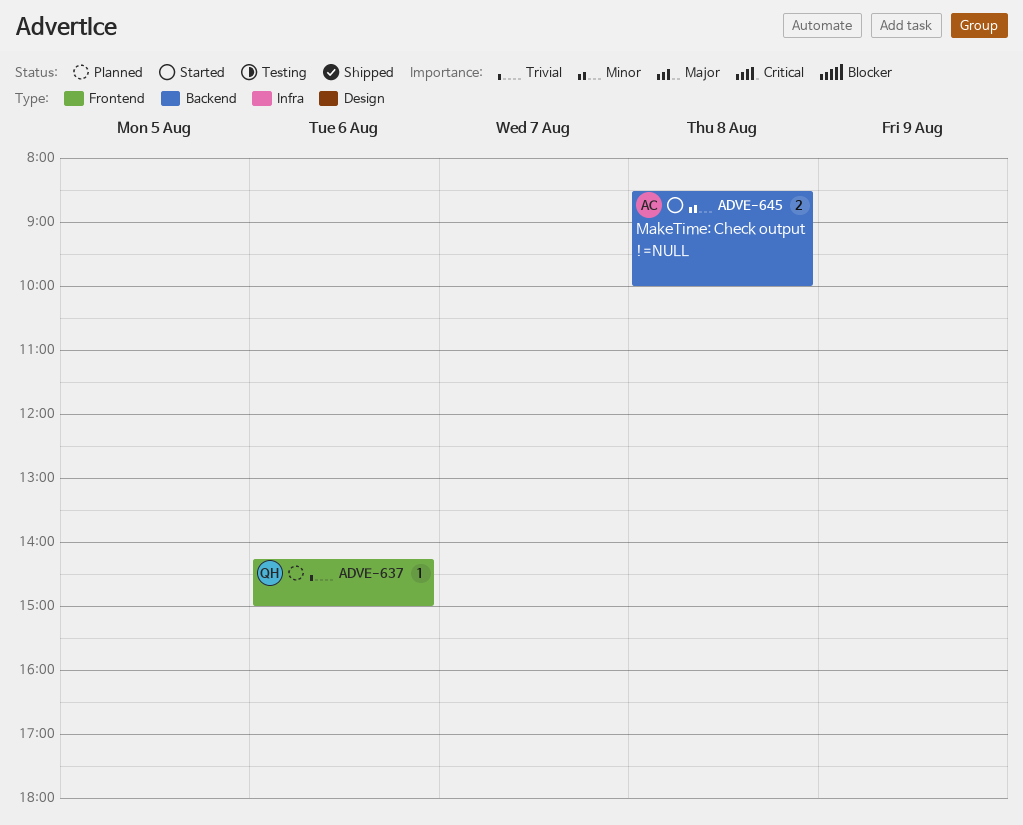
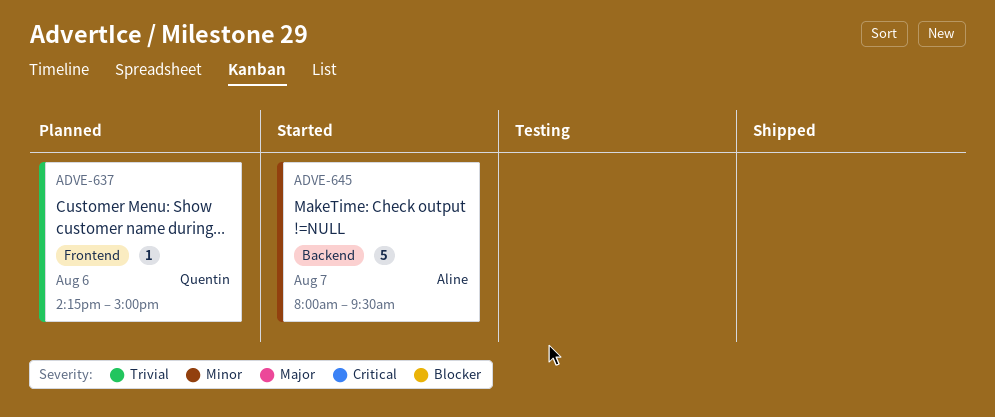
ADVE-645, estimate: 2 -> 5
ADVE-645, day: Aug 8 -> Aug 7
ADVE-645, begins: 08:30 -> 08:00
ADVE-645, ends: 10:00 -> 09:30

